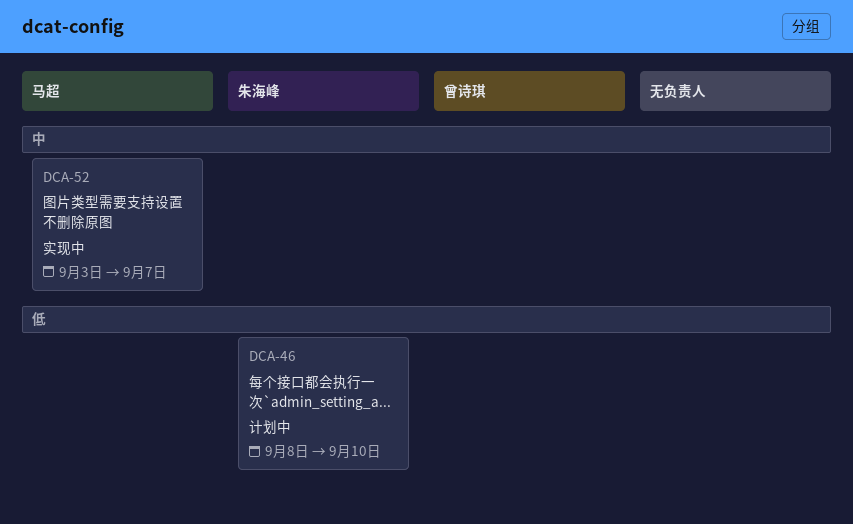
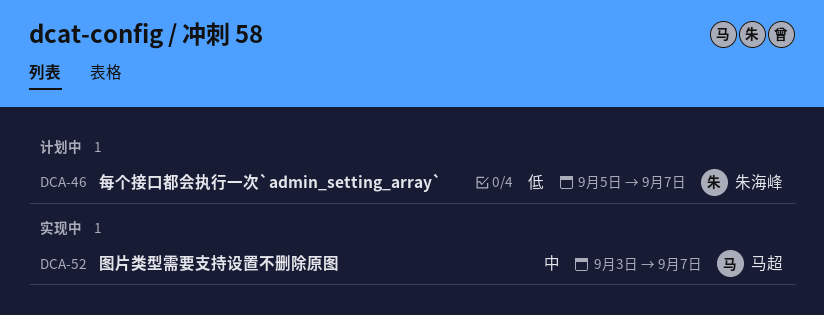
DCA-46, start: Sep 8 -> Sep 5
DCA-46, due: Sep 10 -> Sep 7

